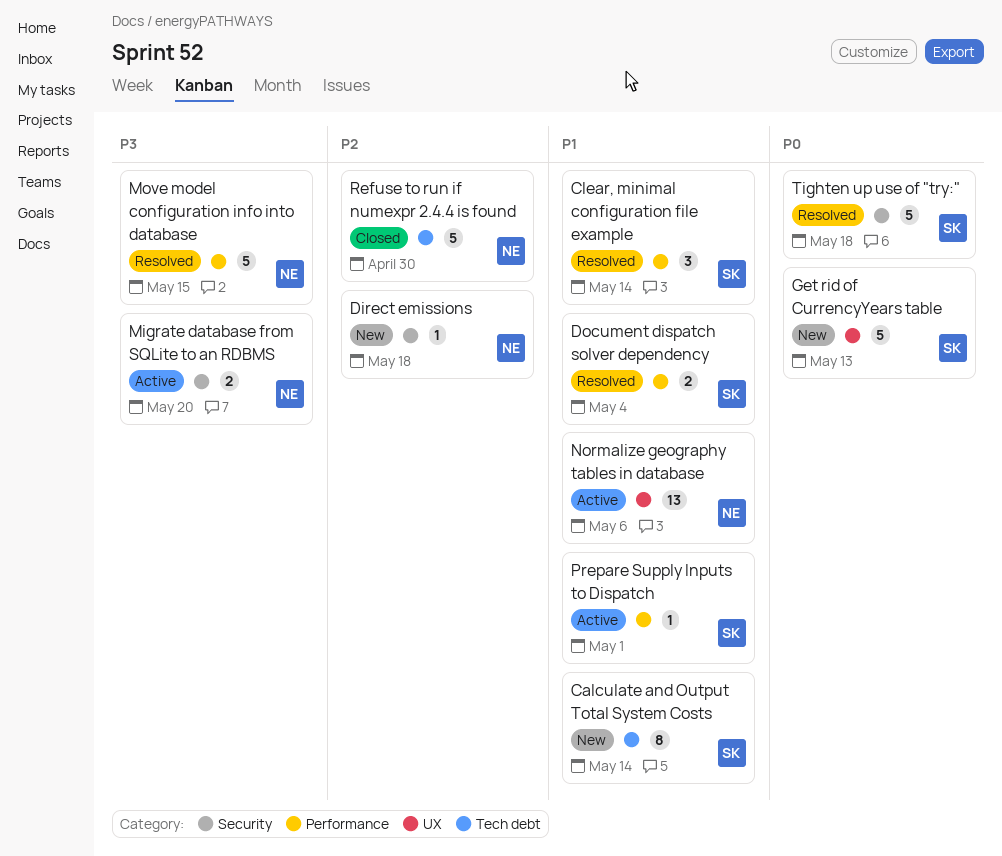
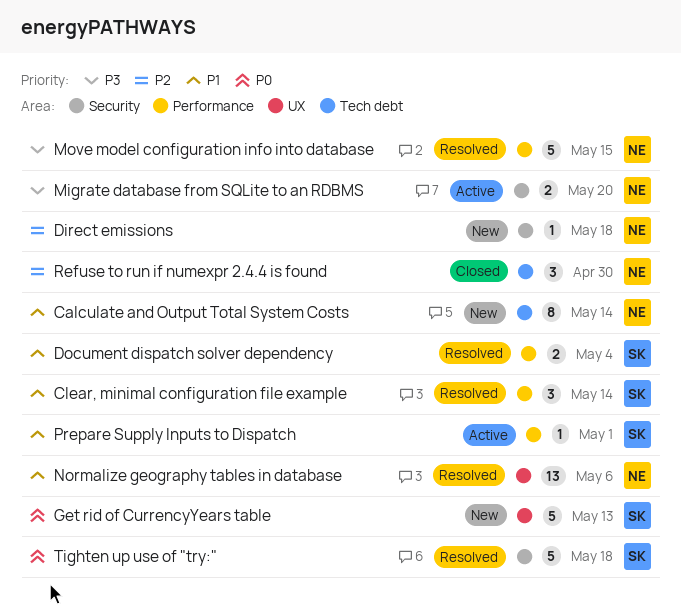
Calculate and Output Total System Costs, owner: SK -> NE
Normalize geography tables in database, status: Active -> Resolved
Refuse to run if numexpr 2.4.4 is found, estimate: 5 -> 3

